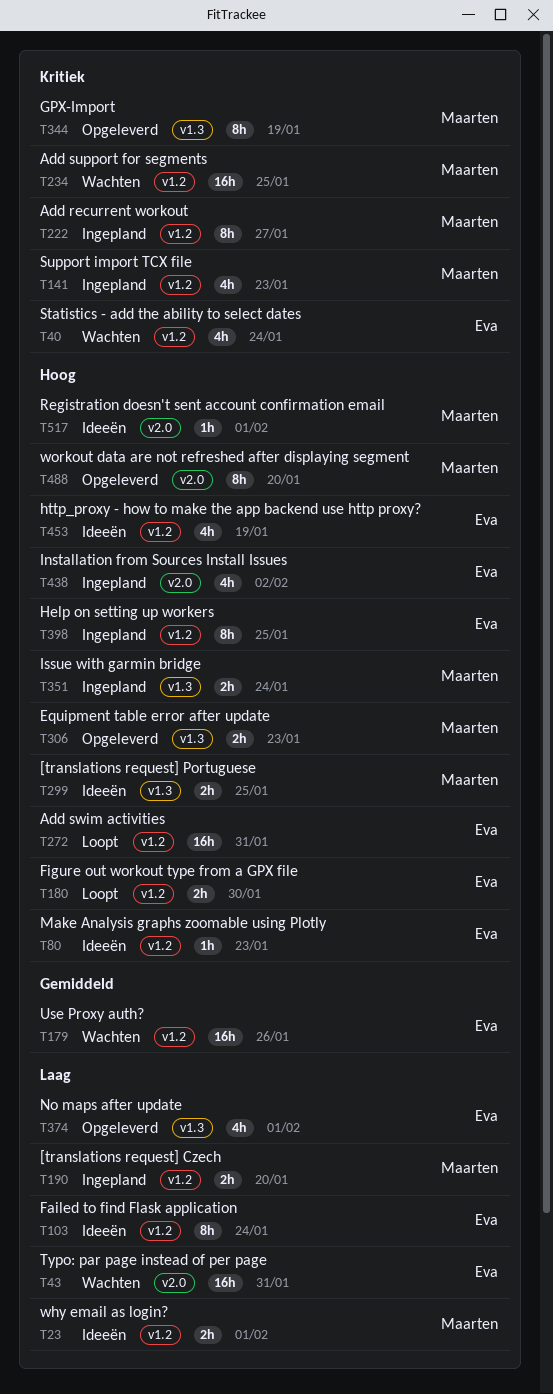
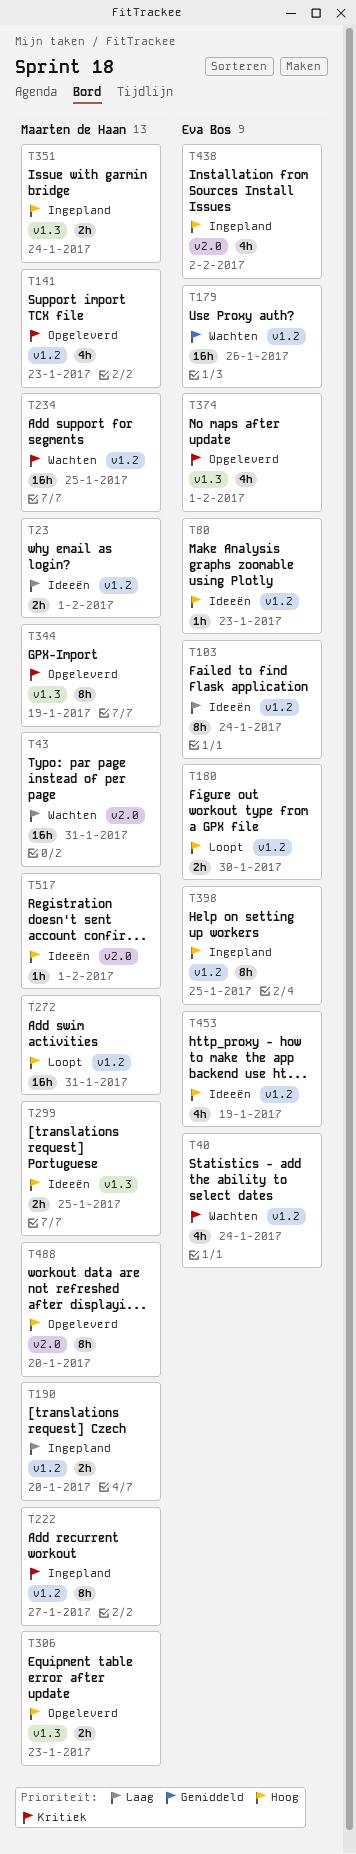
T43, owner: Eva Bos -> Maarten de Haan
T141, status: Ingepland -> Opgeleverd
T272, owner: Eva Bos -> Maarten de Haan
T374, priority: Laag -> Kritiek

